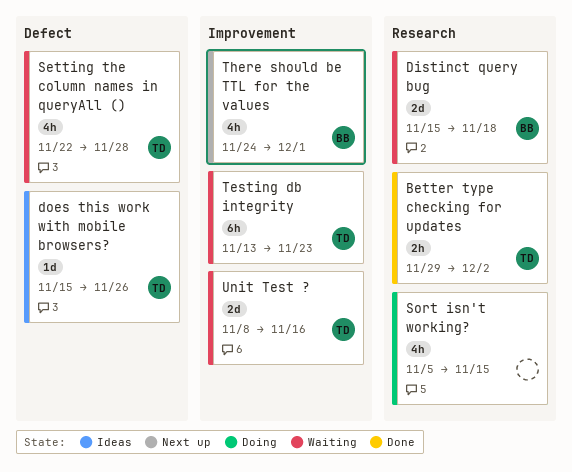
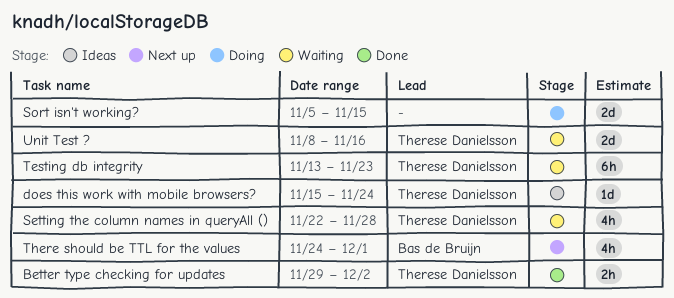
Distinct query bug: present -> none
does this work with mobile browsers?, due: Nov 26 -> Nov 24
Sort isn't working?, estimate: 4h -> 2d

